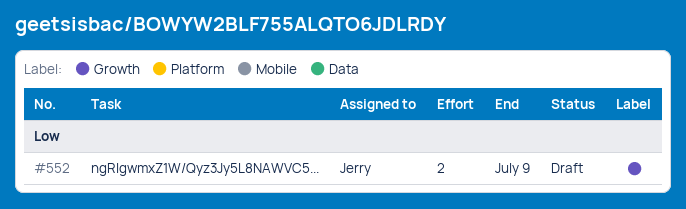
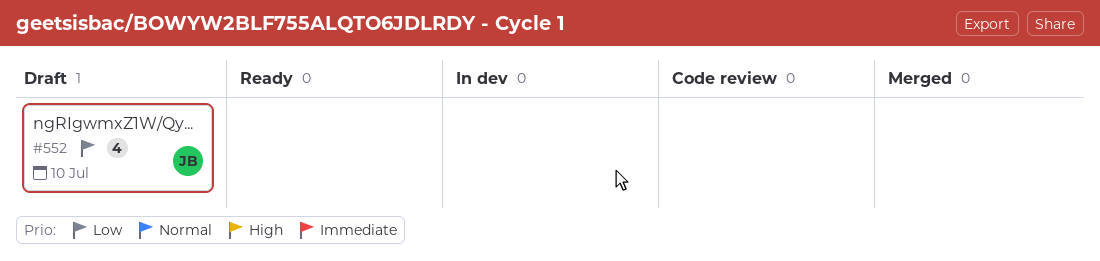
#552, estimate: 2 -> 4
#552, due: Jul 9 -> Jul 10

